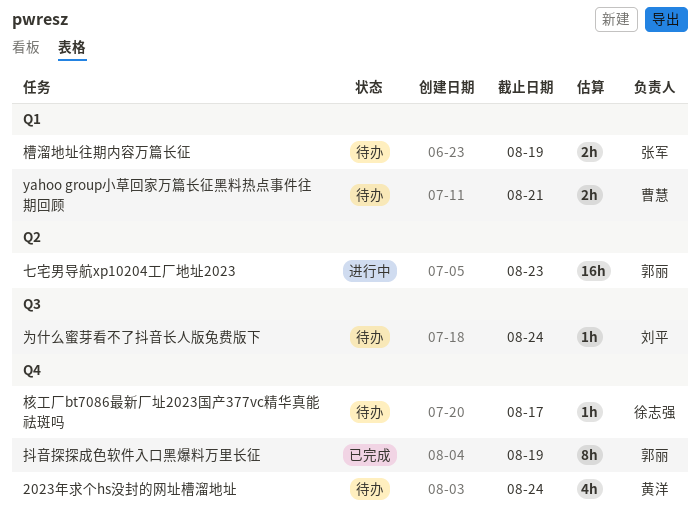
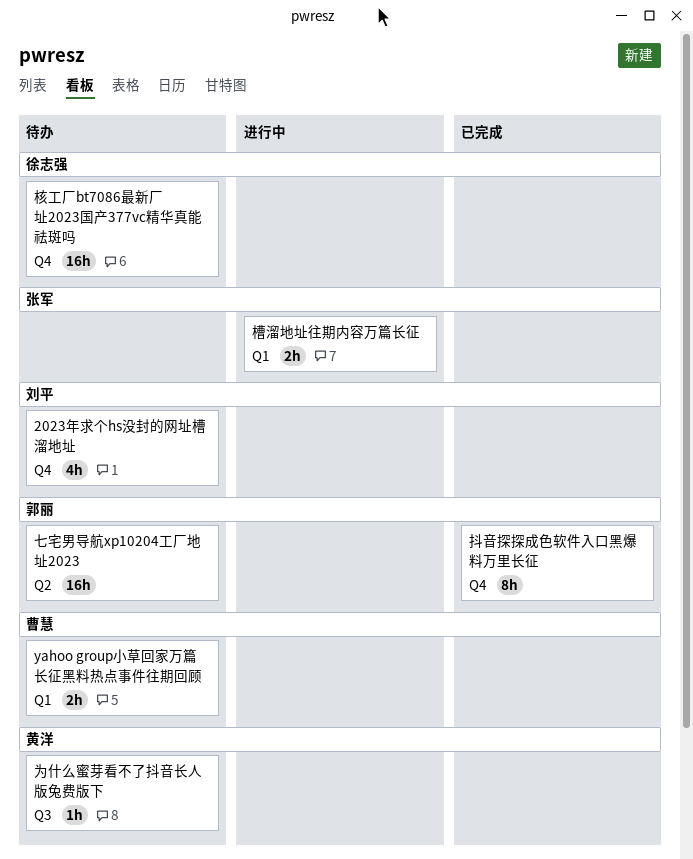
2023年求个hs没封的网址槽溜地址, owner: 黄洋 -> 刘平
七宅男导航xp10204工厂地址2023, status: 进行中 -> 待办
为什么蜜芽看不了抖音长人版兔费版下, owner: 刘平 -> 黄洋
核工厂bt7086最新厂址2023国产377vc精华真能祛斑吗, estimate: 1h -> 16h
槽溜地址往期内容万篇长征, status: 待办 -> 进行中

